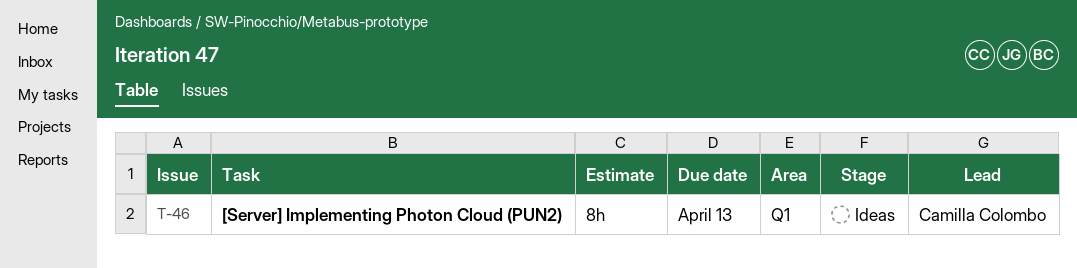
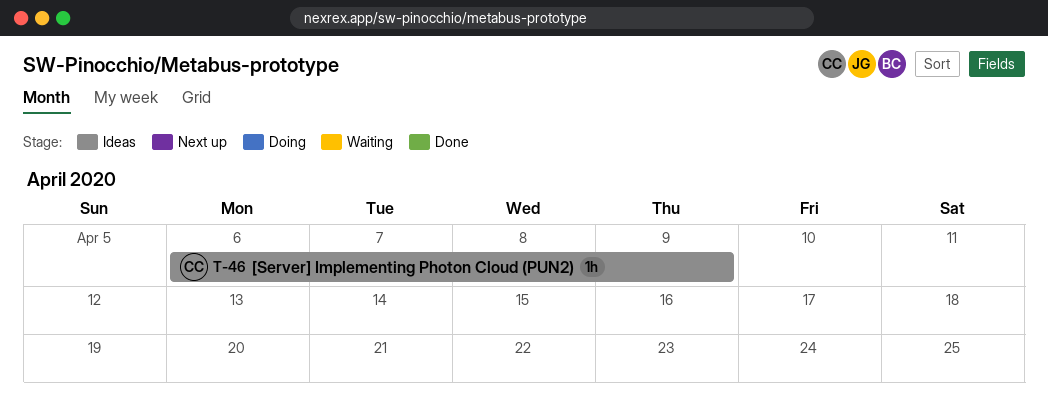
T-46, estimate: 8h -> 1h
T-46, due: Apr 13 -> Apr 9

